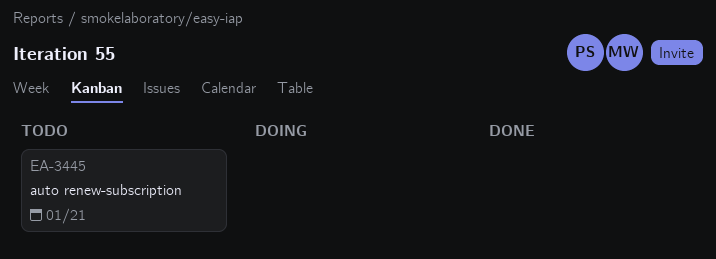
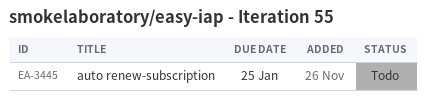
EA-3445, due: Jan 21 -> Jan 25

